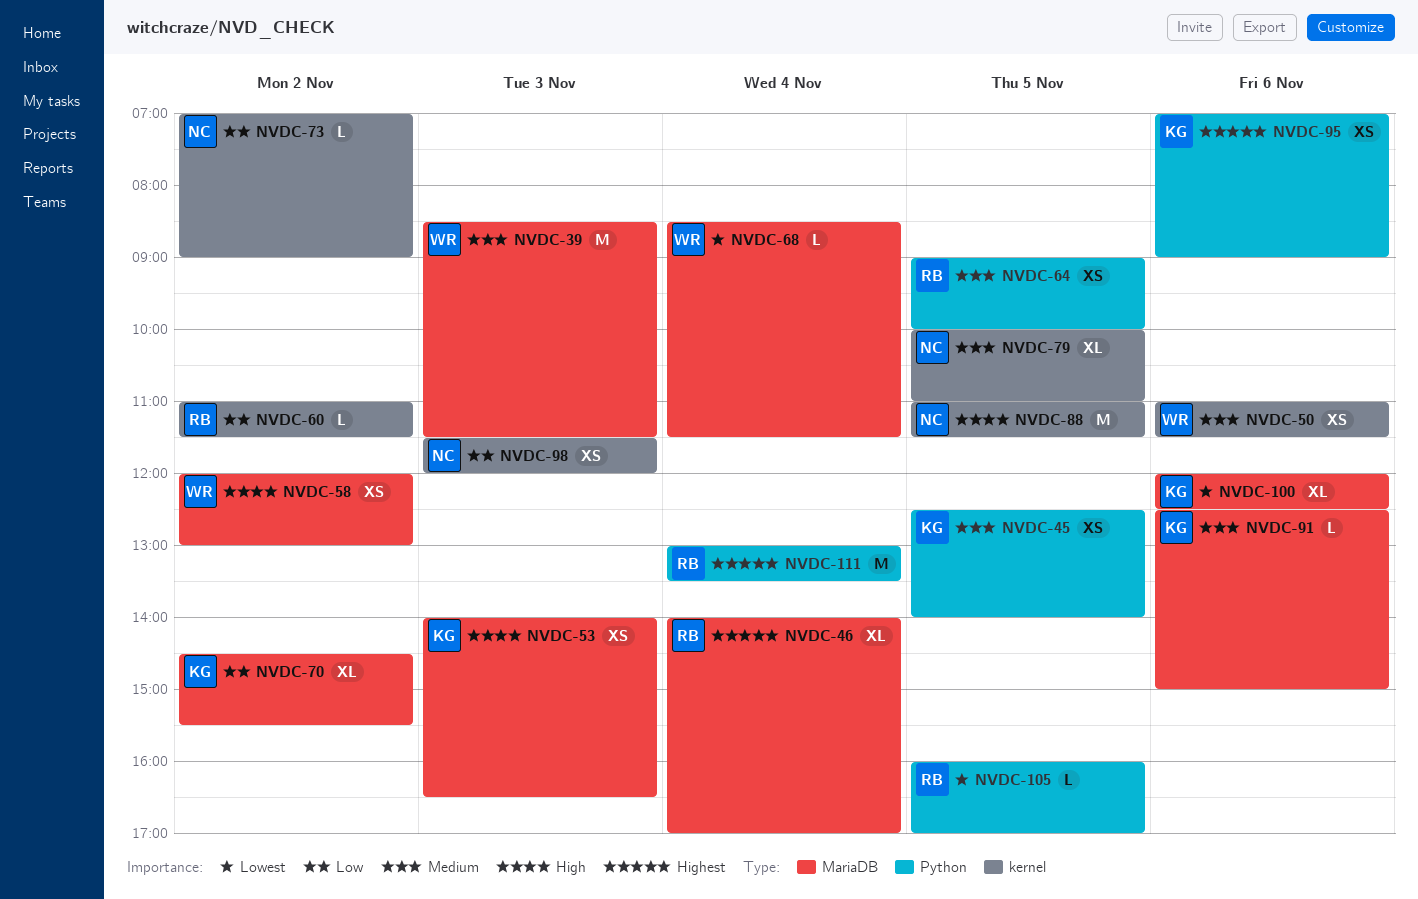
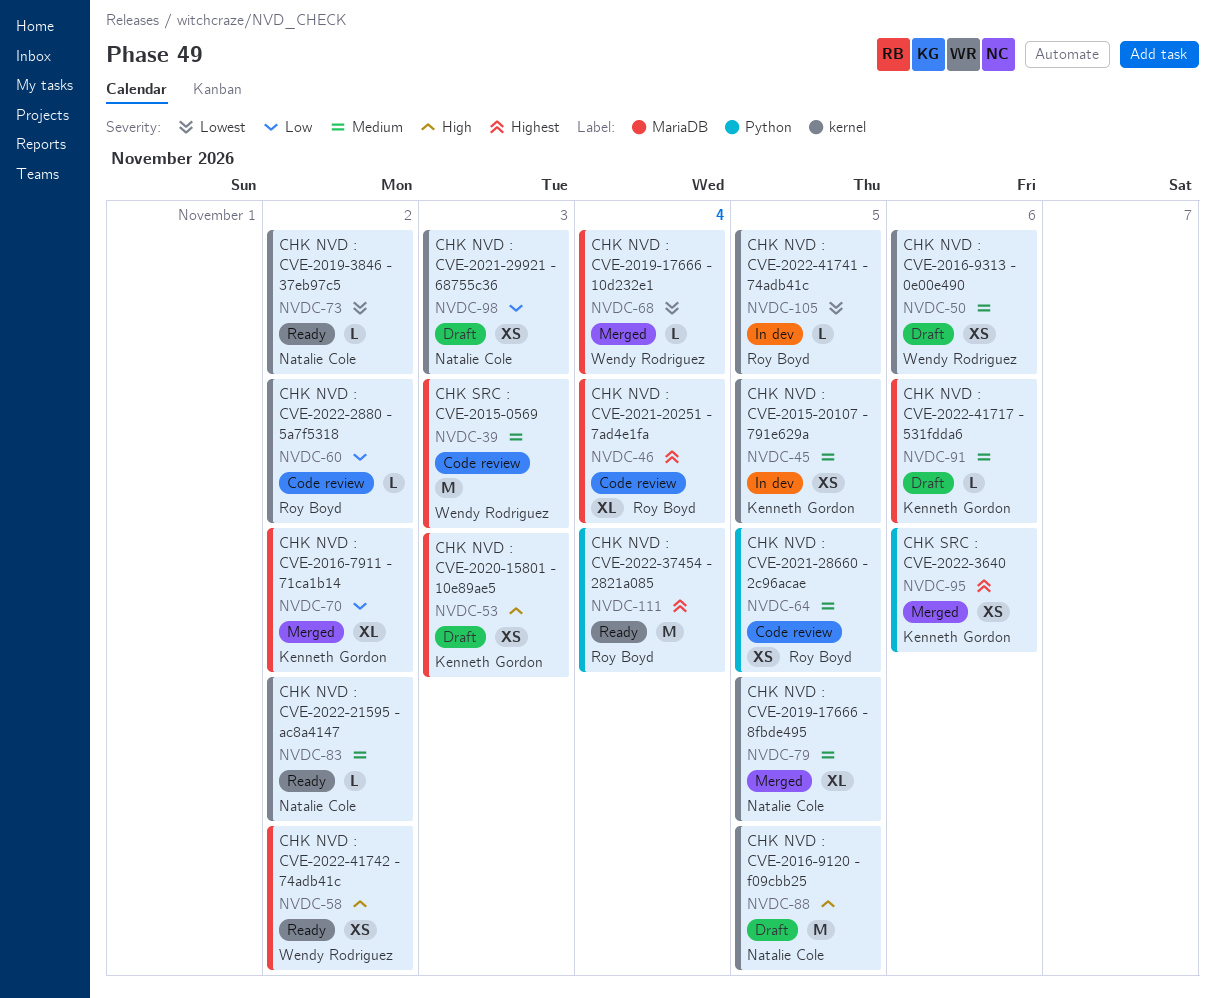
NVDC-45, label: Python -> kernel
NVDC-73, priority: Low -> Lowest
NVDC-83: none -> present
NVDC-100: present -> none
NVDC-105, label: Python -> kernel

